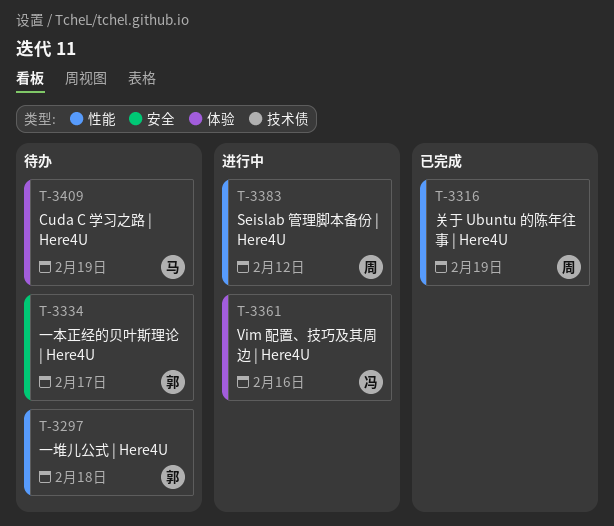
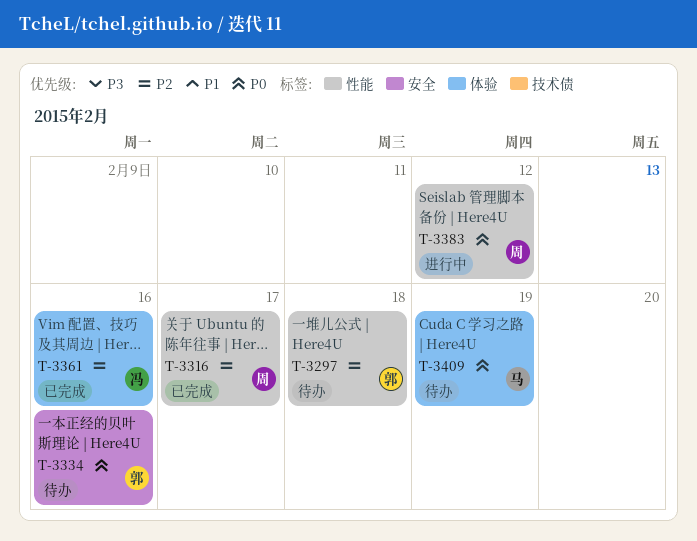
T-3316, due: Feb 19 -> Feb 17
T-3334, due: Feb 17 -> Feb 16
T-3361, status: 进行中 -> 已完成

